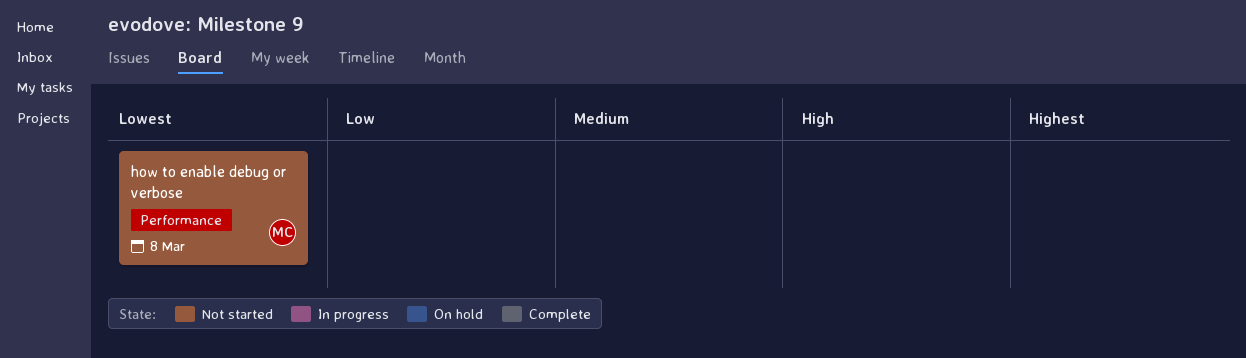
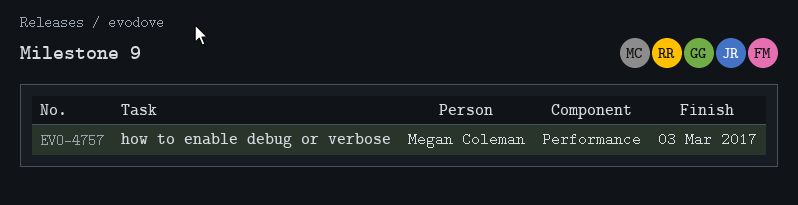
how to enable debug or verbose, due: Mar 8 -> Mar 3

